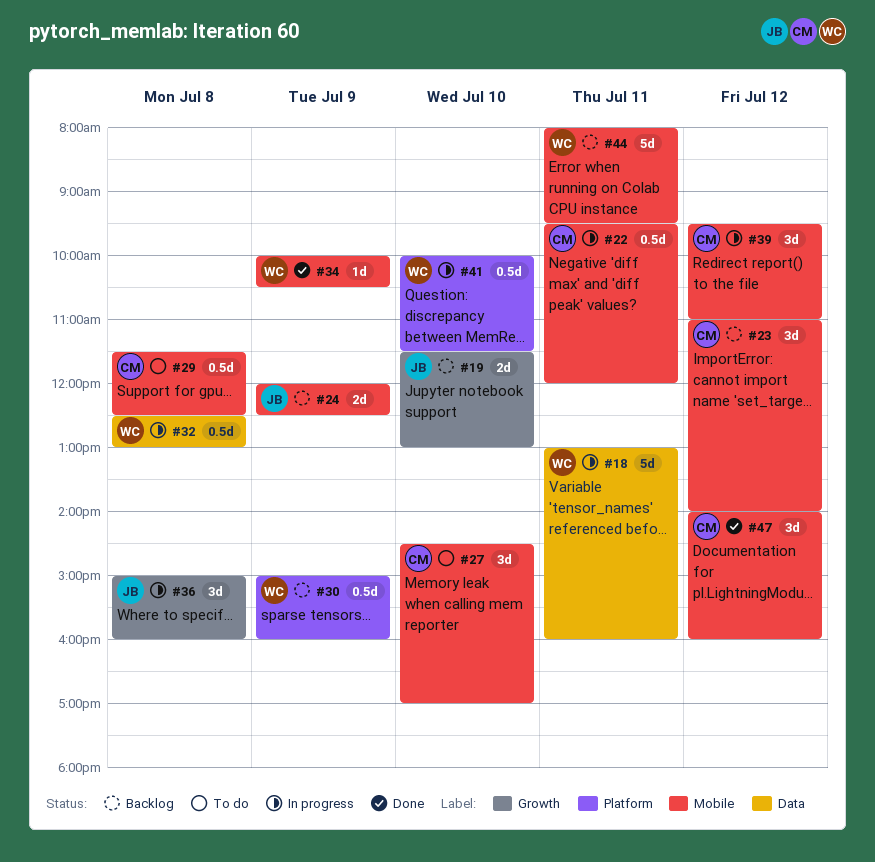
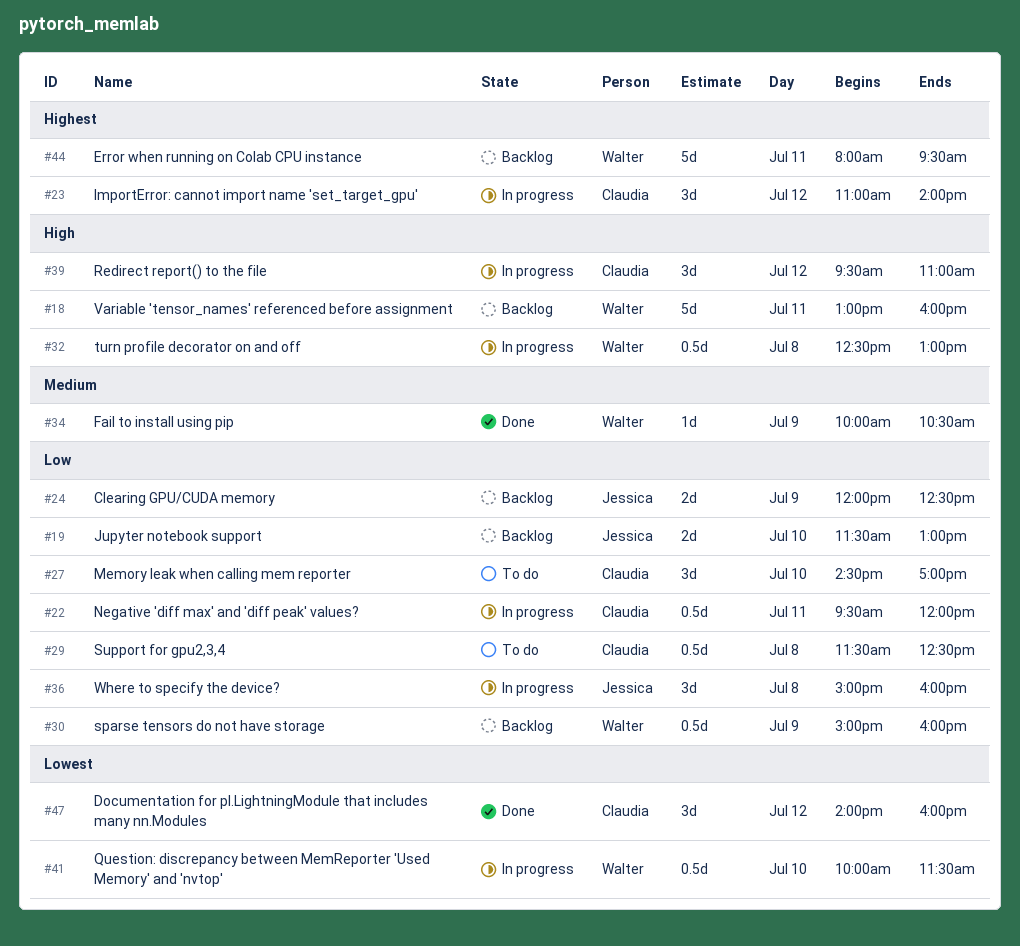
#18, status: In progress -> Backlog
#23, status: Backlog -> In progress

